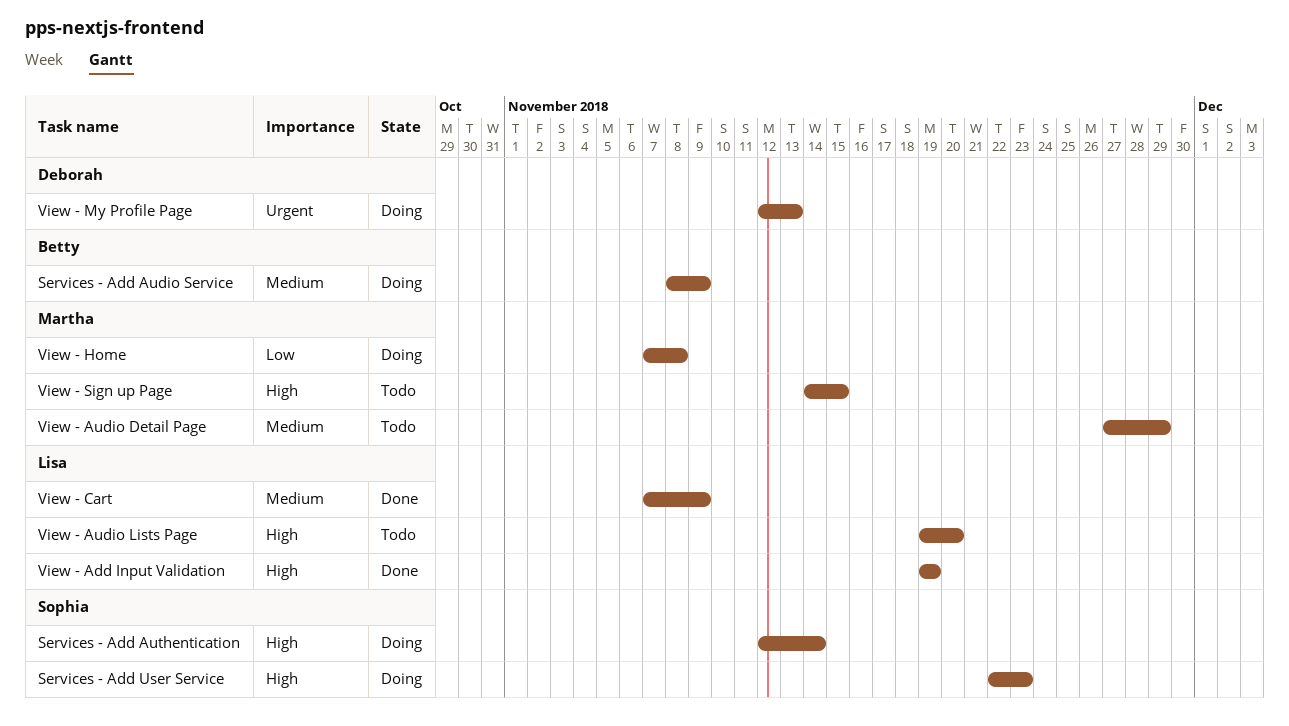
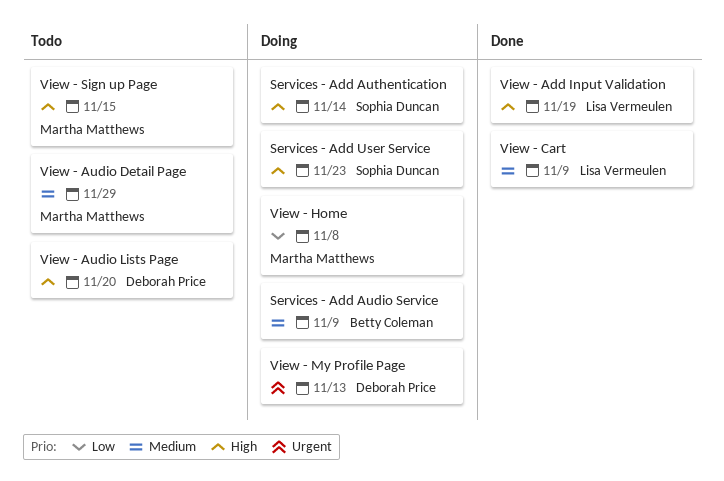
View - Audio Lists Page, owner: Lisa Vermeulen -> Deborah Price

